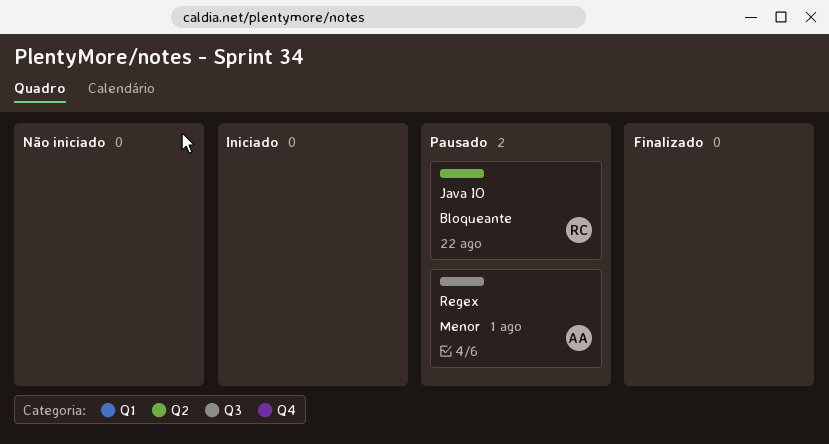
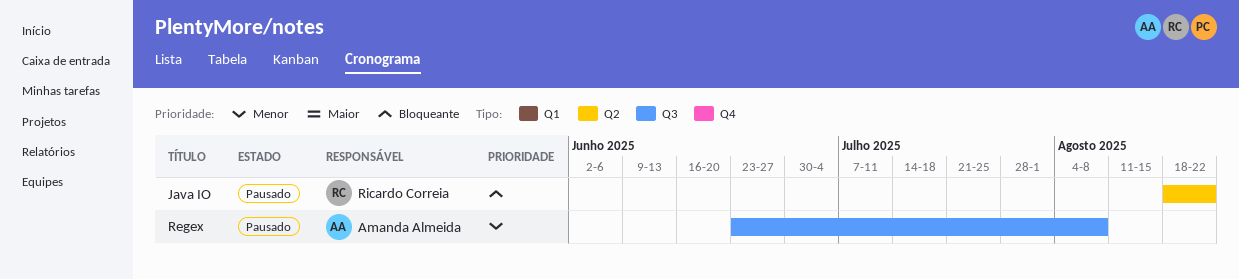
Regex, due: Aug 1 -> Aug 8

